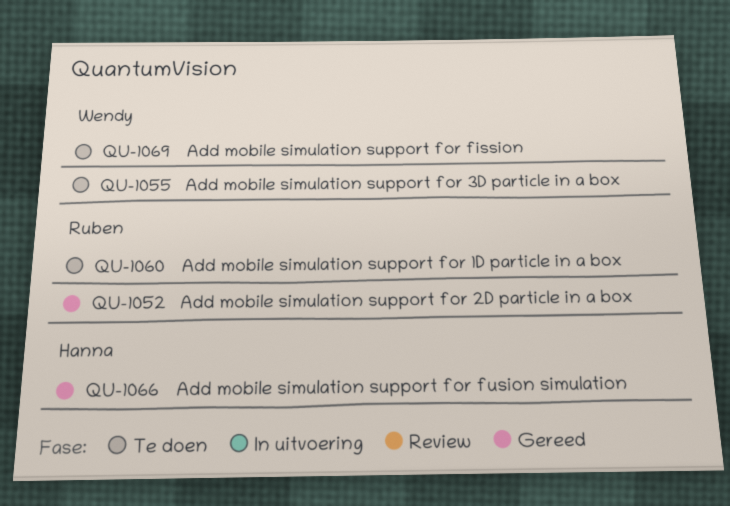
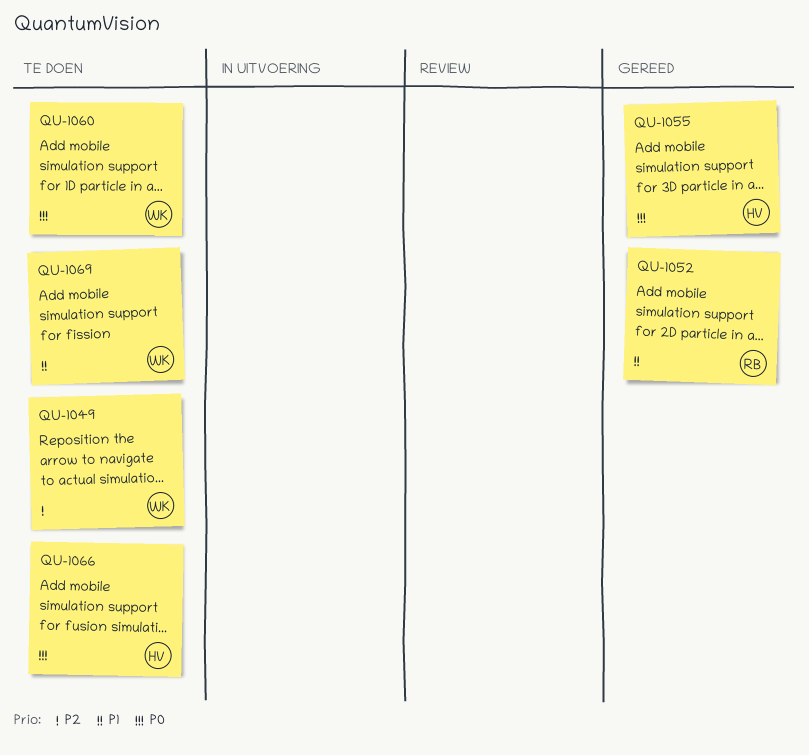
QU-1049: none -> present
QU-1055, status: Te doen -> Gereed
QU-1055, owner: Wendy -> Hanna
QU-1060, owner: Ruben -> Wendy
QU-1066, status: Gereed -> Te doen

